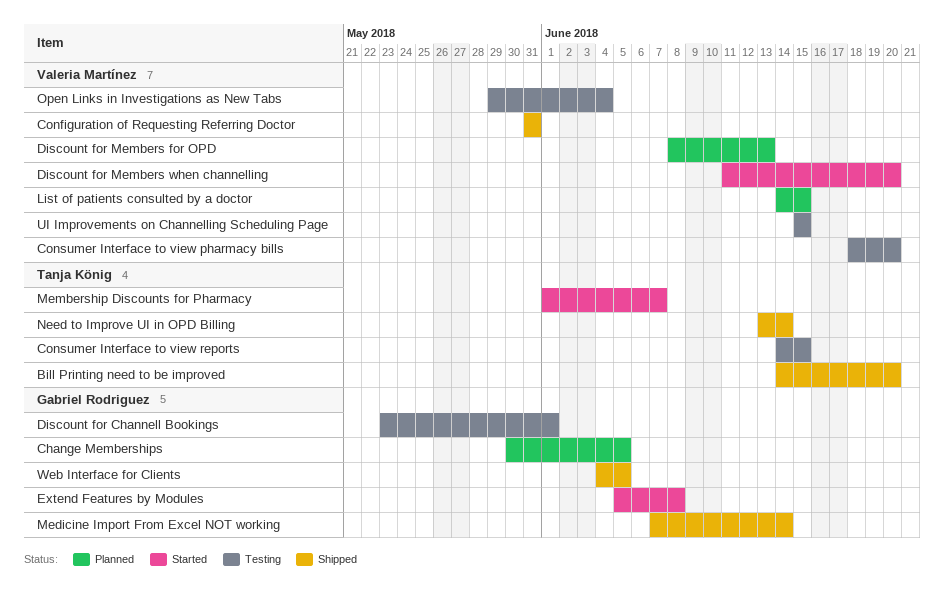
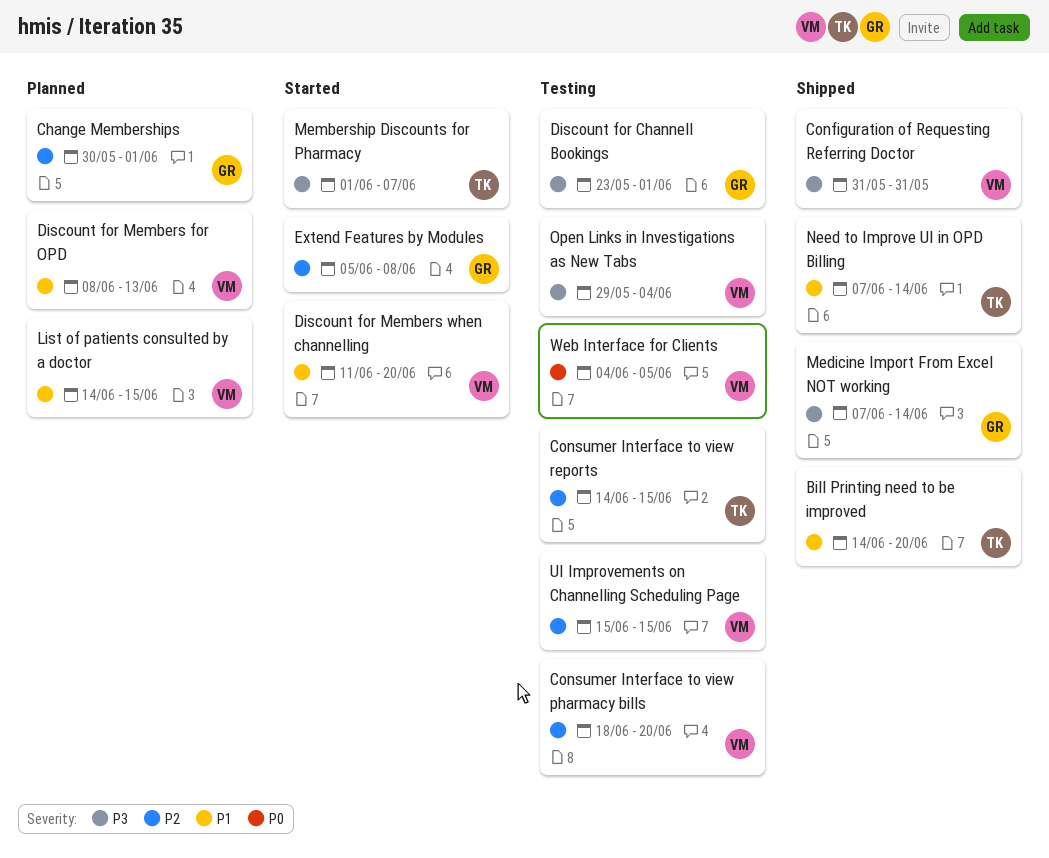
Change Memberships, due: Jun 5 -> Jun 1
Need to Improve UI in OPD Billing, start: Jun 13 -> Jun 7
Web Interface for Clients, status: Shipped -> Testing
Web Interface for Clients, owner: Gabriel Rodriguez -> Valeria Martínez

